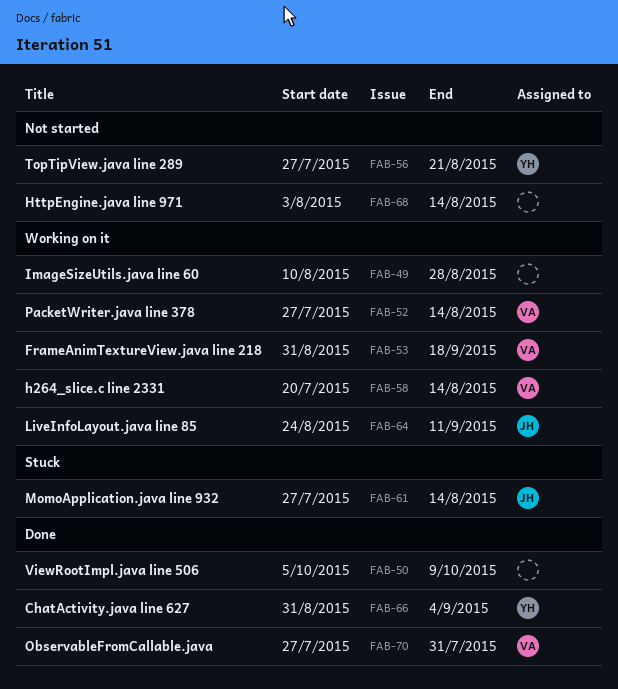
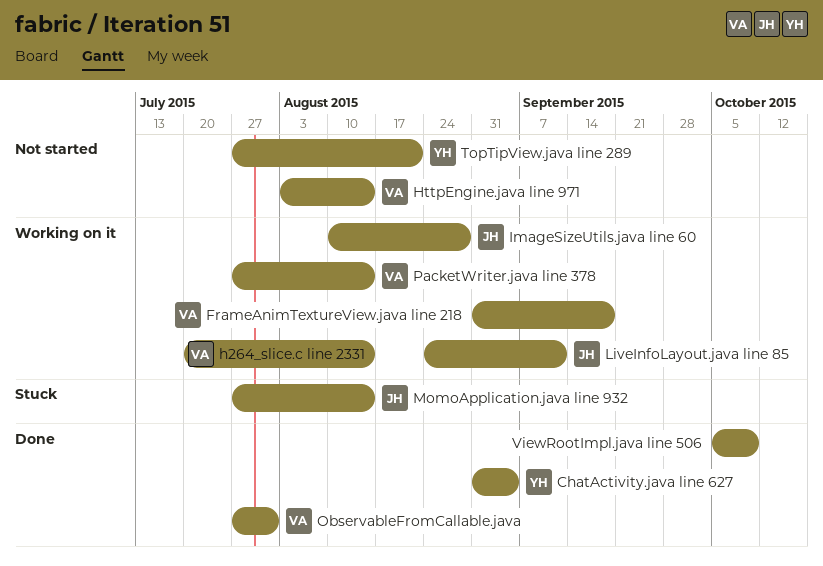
HttpEngine.java line 971, owner: none -> VA
ImageSizeUtils.java line 60, owner: none -> JH

